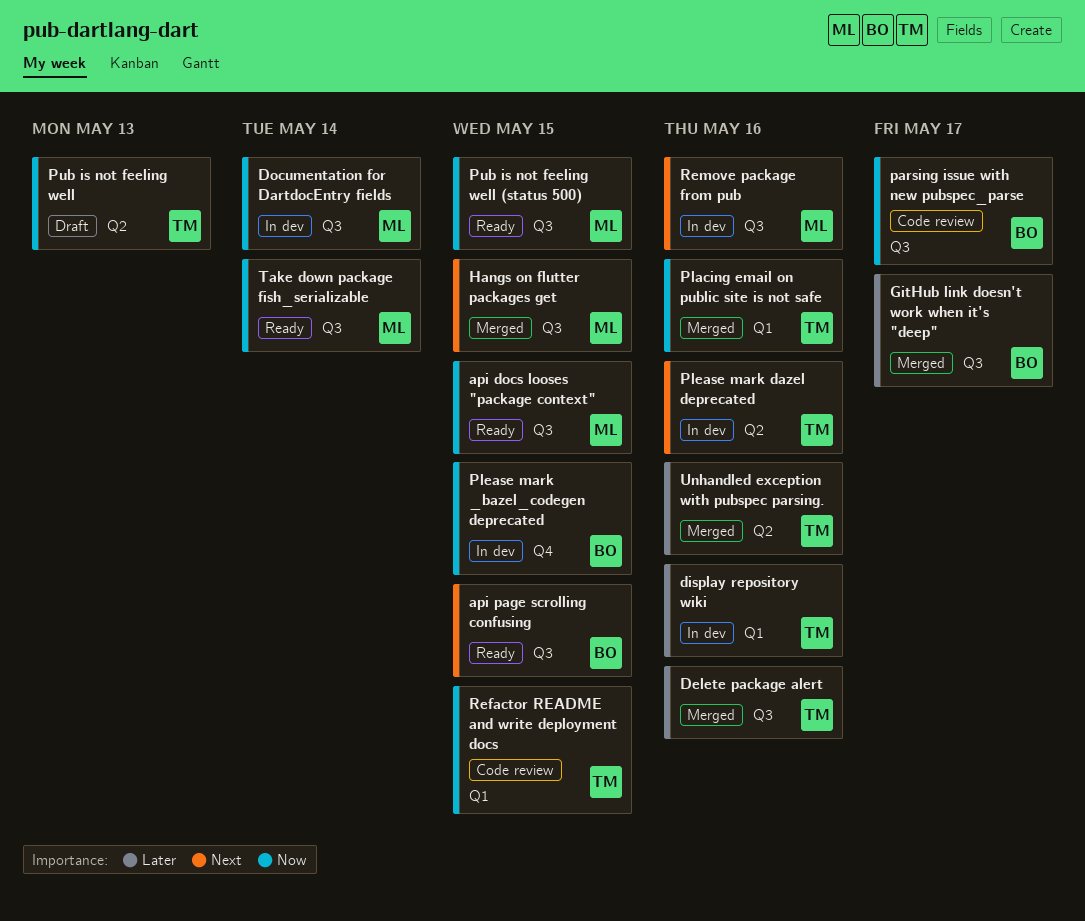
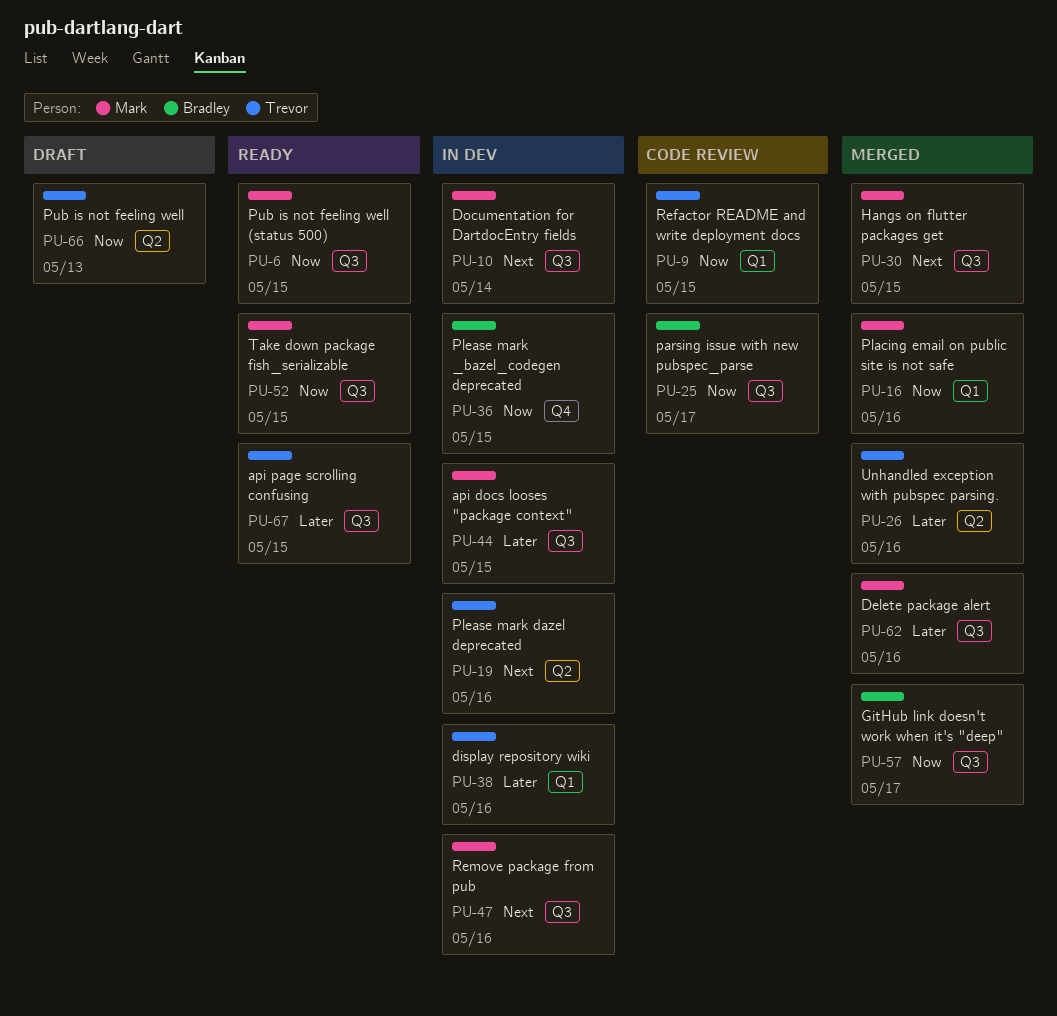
api docs looses "package context", status: Ready -> In dev
api docs looses "package context", priority: Now -> Later
api page scrolling confusing, owner: Bradley -> Trevor
api page scrolling confusing, priority: Next -> Later
Delete package alert, owner: Trevor -> Mark
Documentation for DartdocEntry fields, priority: Now -> Next
GitHub link doesn't work when it's "deep", priority: Later -> Now
Placing email on public site is not safe, owner: Trevor -> Mark
Take down package fish_serializable, due: May 14 -> May 15

